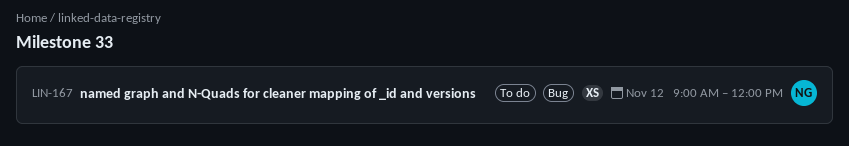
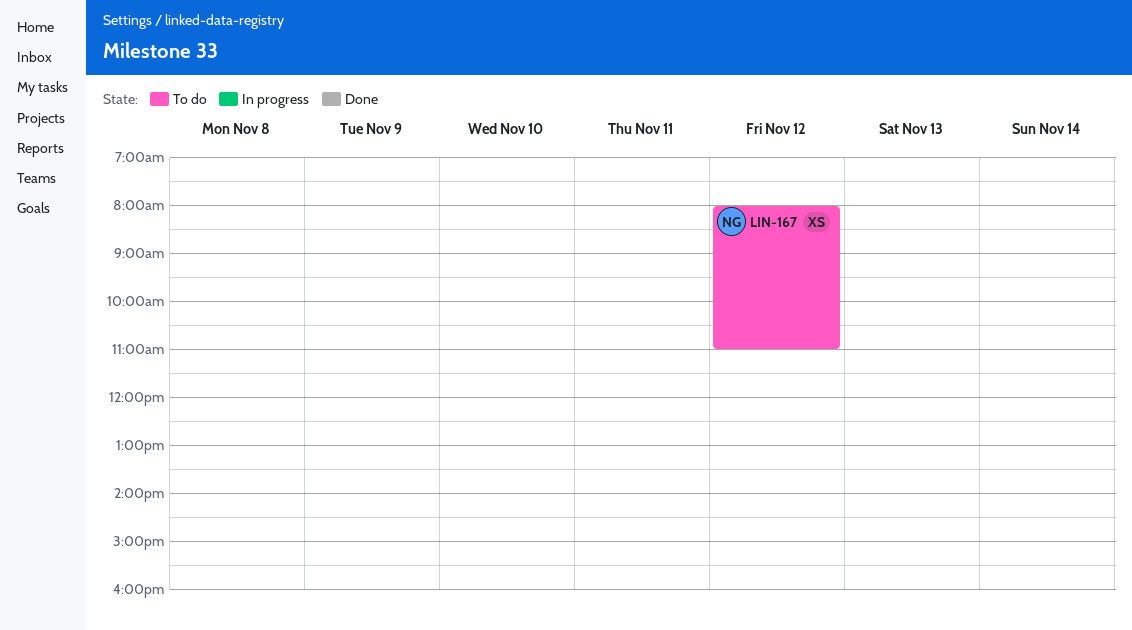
LIN-167, begins: 09:00 -> 08:00
LIN-167, ends: 12:00 -> 11:00

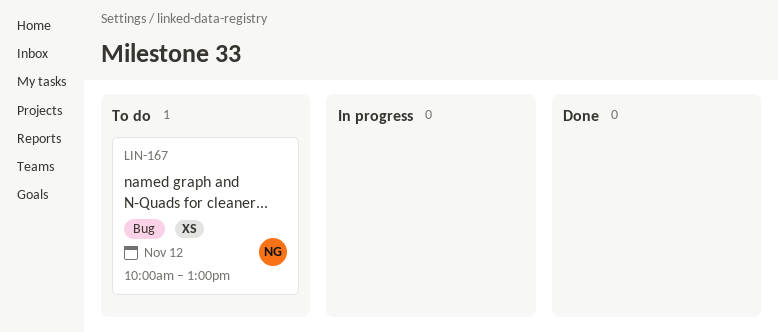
LIN-167, begins: 08:00 -> 10:00
LIN-167, ends: 11:00 -> 13:00

